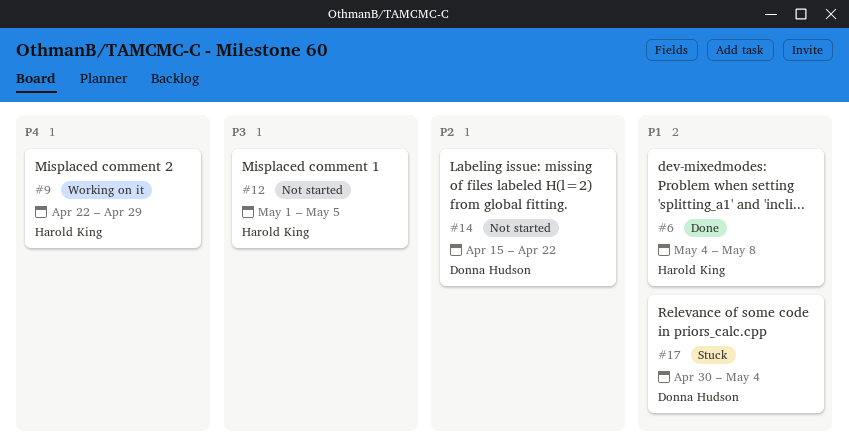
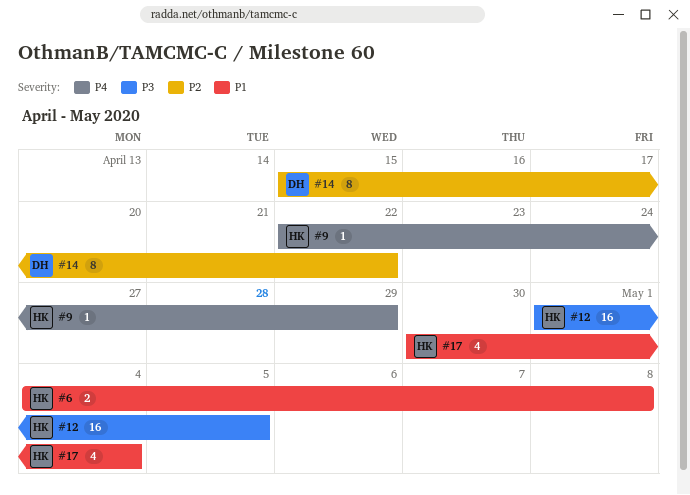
#17, owner: Donna Hudson -> Harold King

